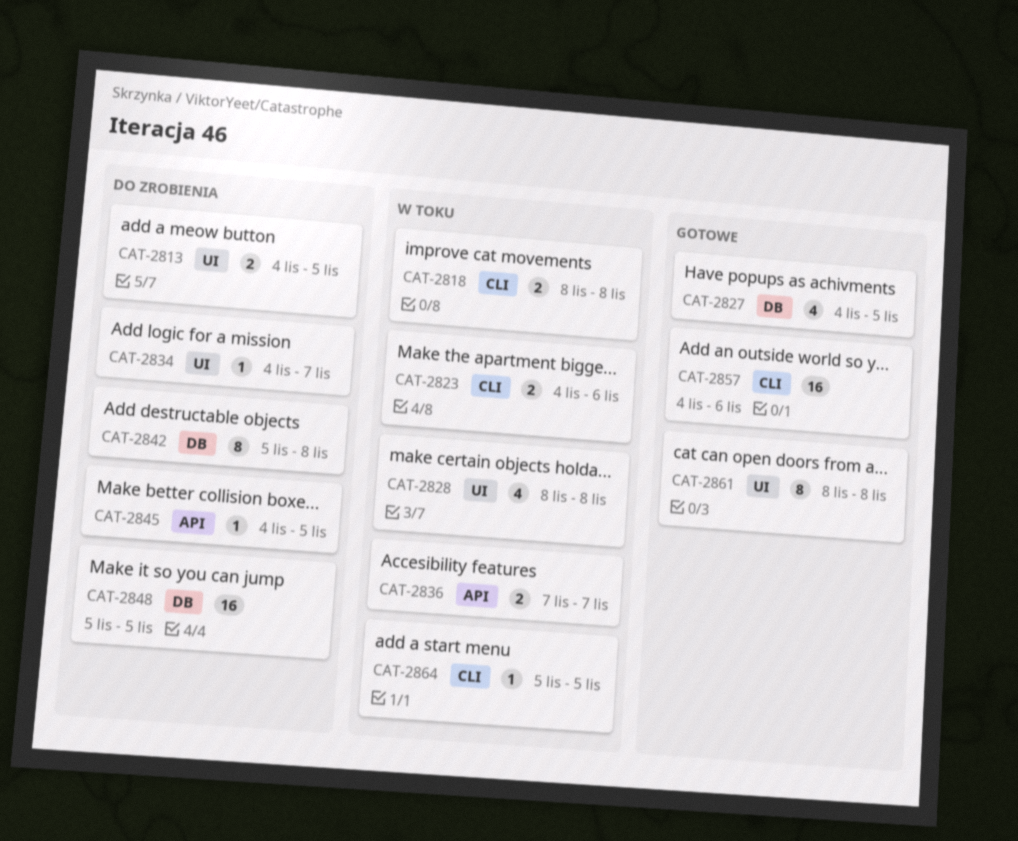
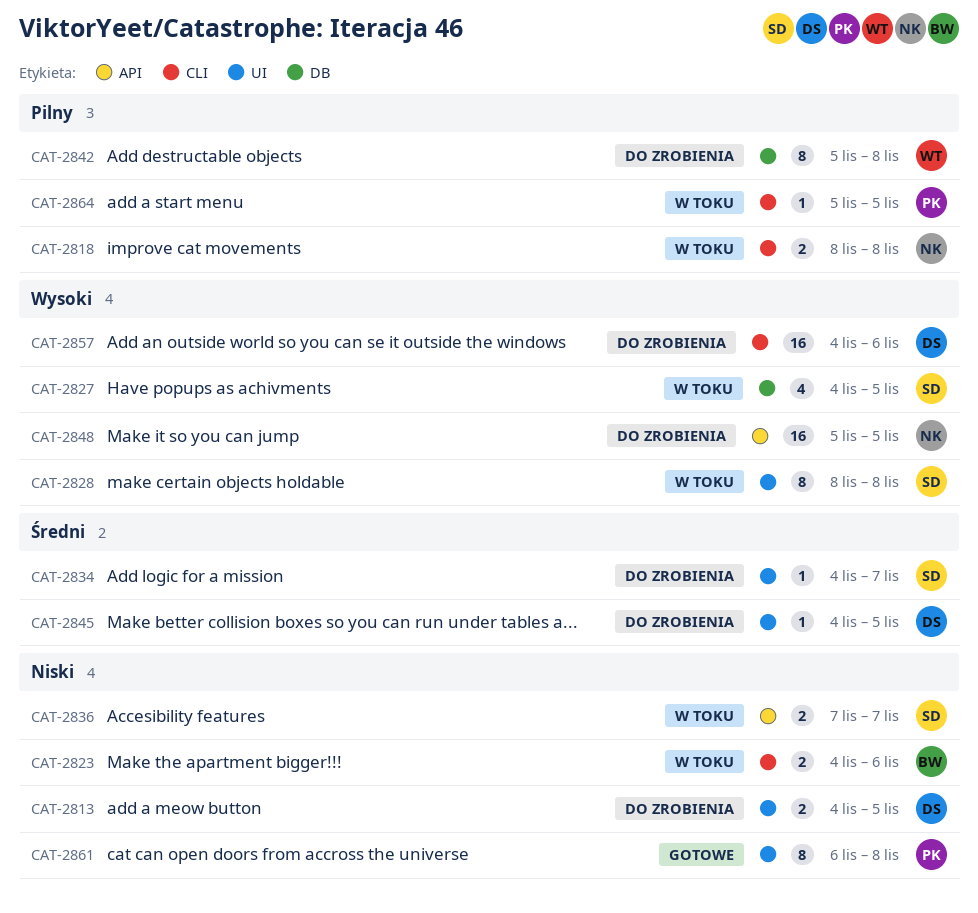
CAT-2827, status: Gotowe -> W toku
CAT-2828, estimate: 4 -> 8
CAT-2845, label: API -> UI
CAT-2848, label: DB -> API
CAT-2857, status: Gotowe -> Do zrobienia
CAT-2861, start: Nov 8 -> Nov 6

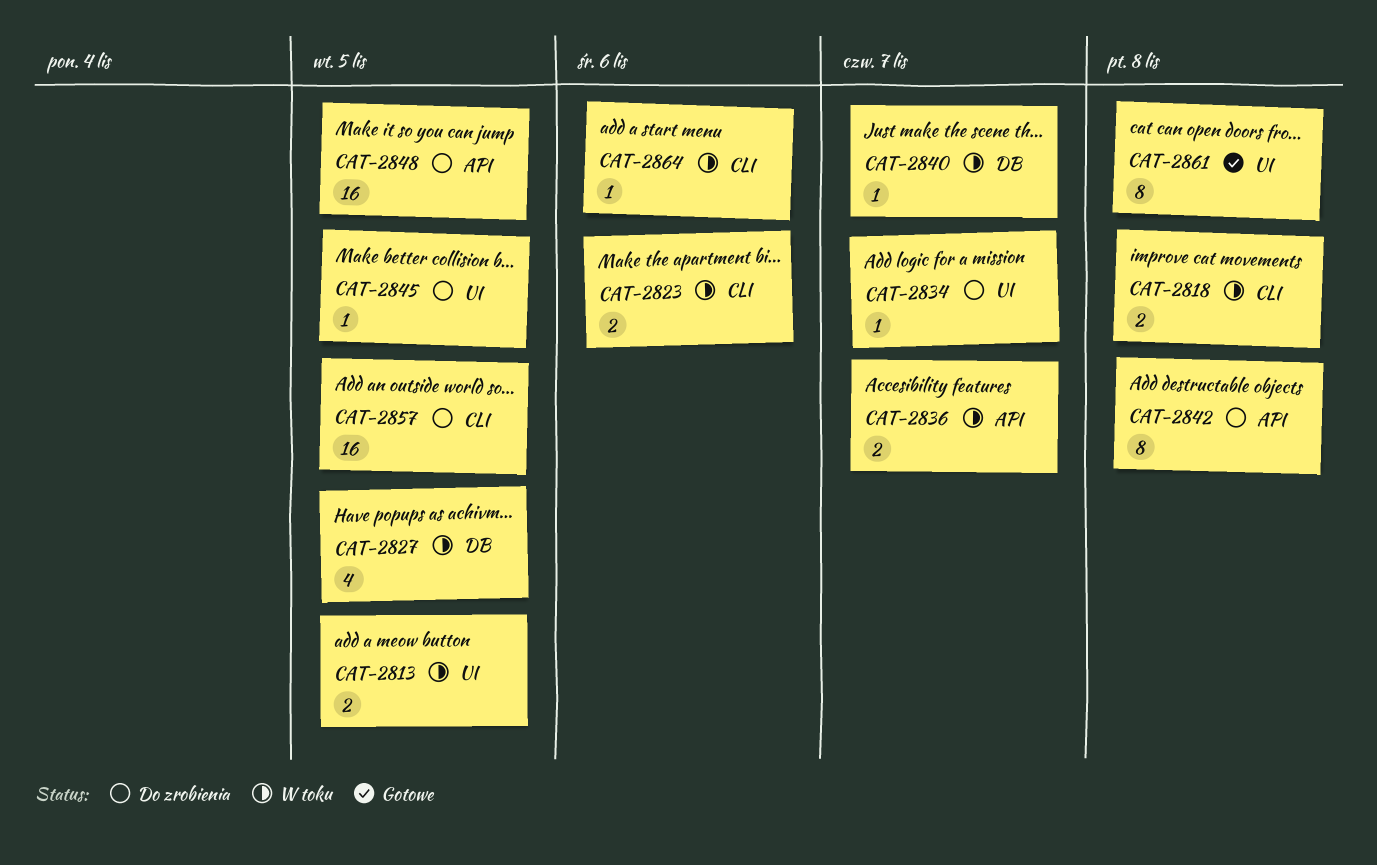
CAT-2813, status: Do zrobienia -> W toku
CAT-2828: present -> none
CAT-2840: none -> present
CAT-2842, label: DB -> API
CAT-2857, due: Nov 6 -> Nov 5
CAT-2864, due: Nov 5 -> Nov 6

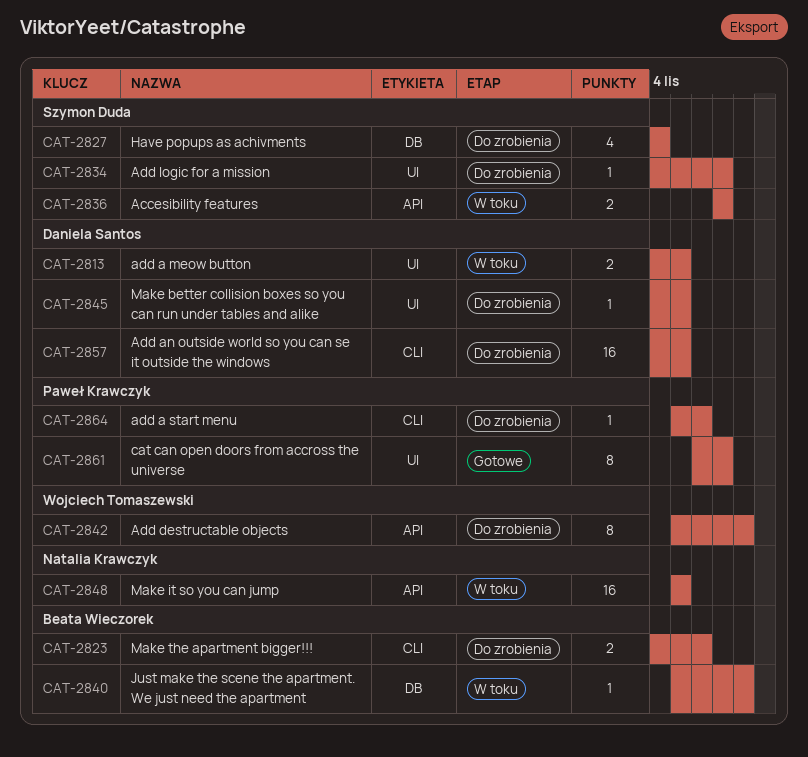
CAT-2818: present -> none
CAT-2823, status: W toku -> Do zrobienia
CAT-2827, status: W toku -> Do zrobienia
CAT-2827, due: Nov 5 -> Nov 4
CAT-2840, due: Nov 7 -> Nov 8
CAT-2848, status: Do zrobienia -> W toku
CAT-2861, due: Nov 8 -> Nov 7
CAT-2864, status: W toku -> Do zrobienia

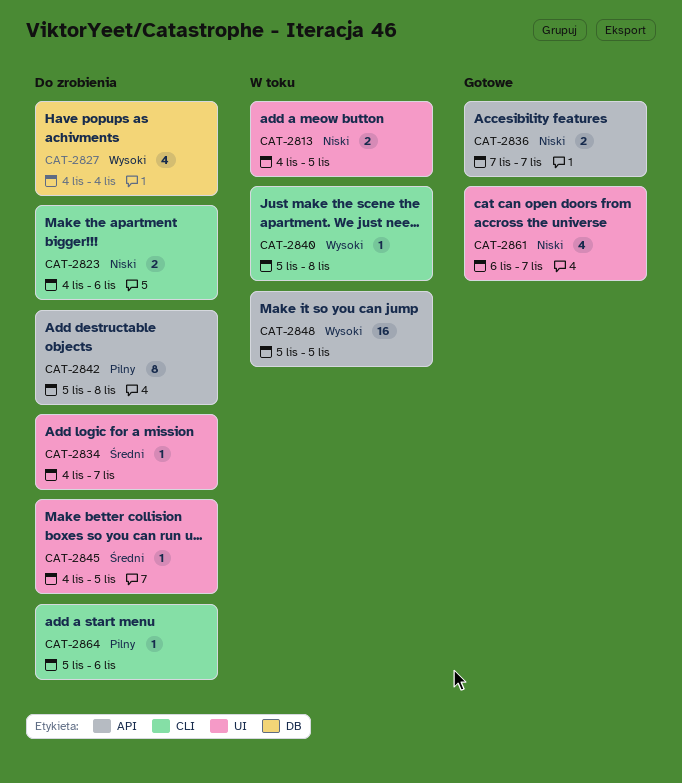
CAT-2836, status: W toku -> Gotowe
CAT-2840, label: DB -> CLI
CAT-2857: present -> none
CAT-2861, estimate: 8 -> 4

